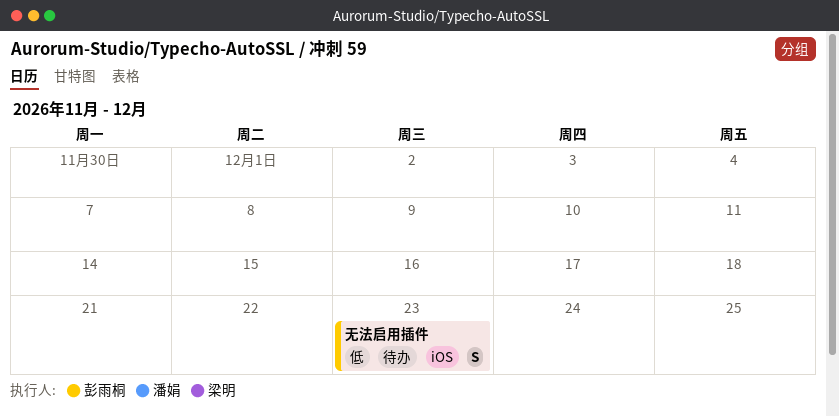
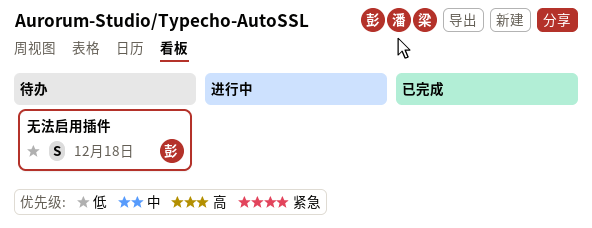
无法启用插件, due: Dec 23 -> Dec 18

